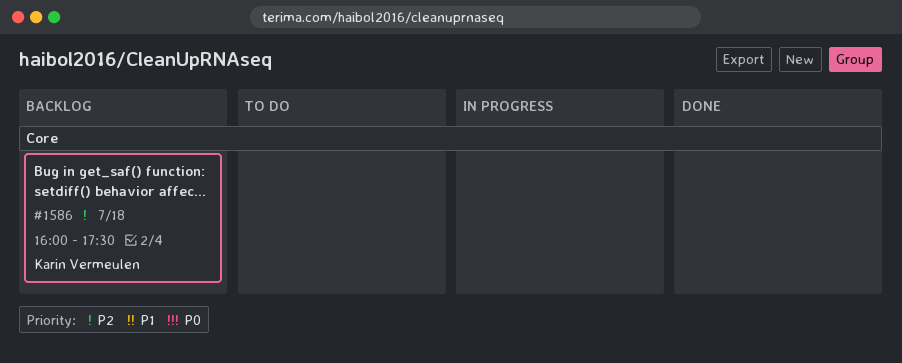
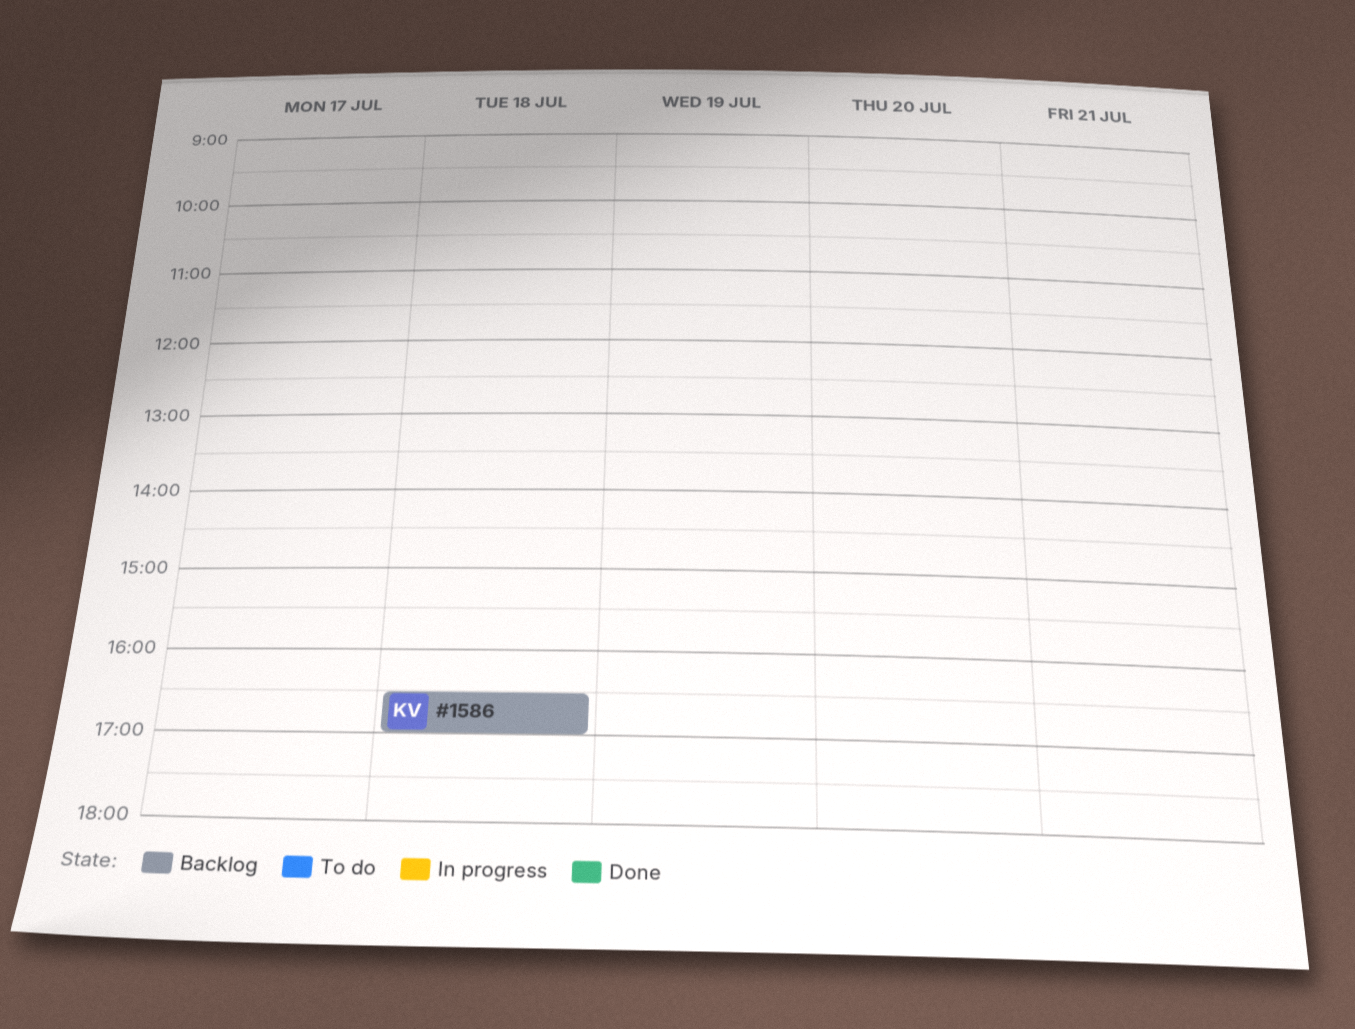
#1586, begins: 16:00 -> 16:30
#1586, ends: 17:30 -> 17:00

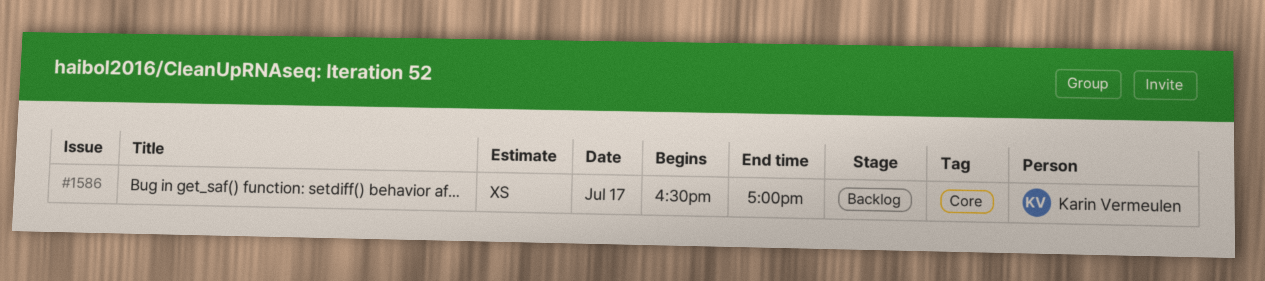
#1586, day: Jul 18 -> Jul 17

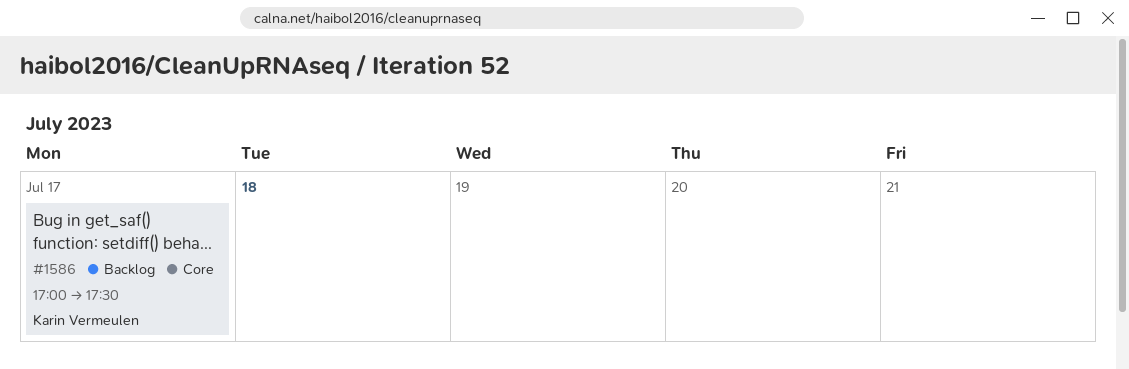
#1586, begins: 16:30 -> 17:00
#1586, ends: 17:00 -> 17:30

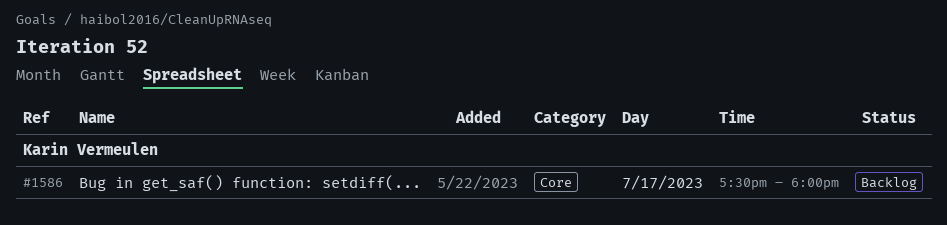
#1586, begins: 17:00 -> 17:30
#1586, ends: 17:30 -> 18:00

